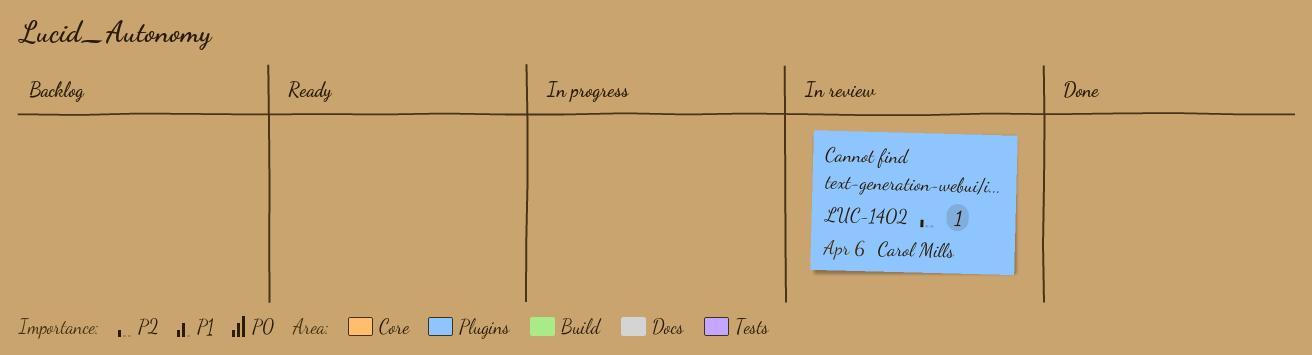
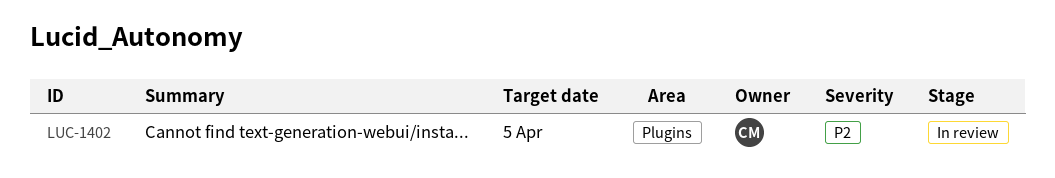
LUC-1402, due: Apr 6 -> Apr 5

